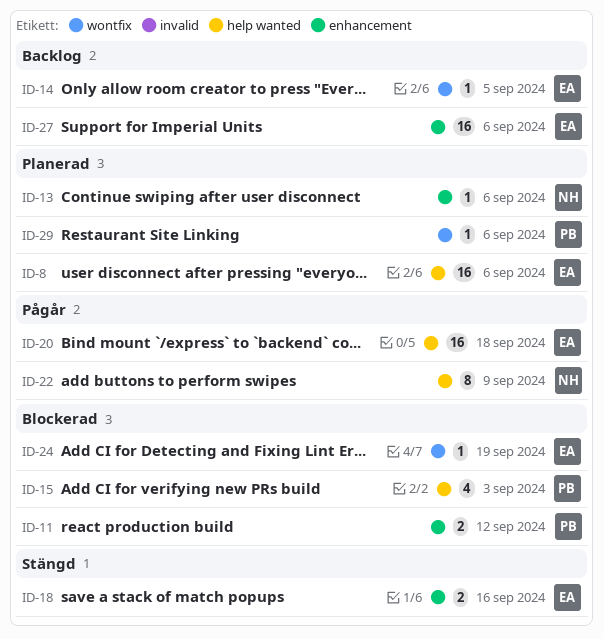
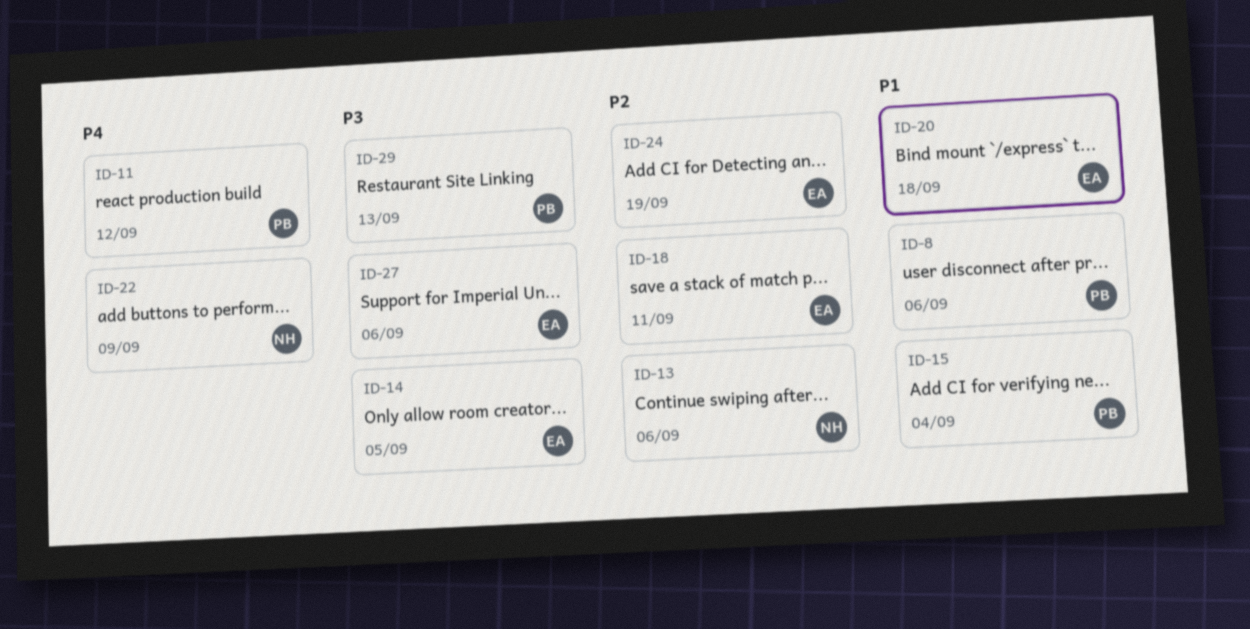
ID-8, owner: EA -> PB
ID-15, due: Sep 3 -> Sep 4
ID-18, due: Sep 16 -> Sep 11
ID-29, due: Sep 6 -> Sep 13

